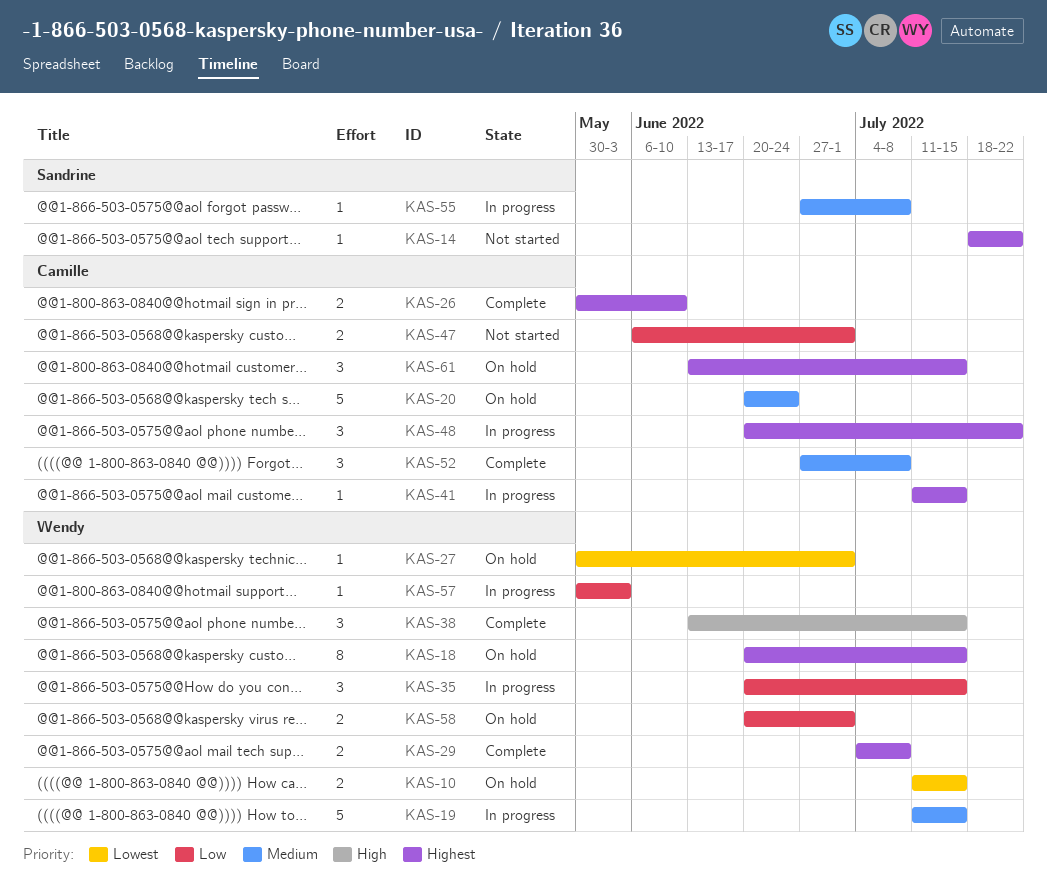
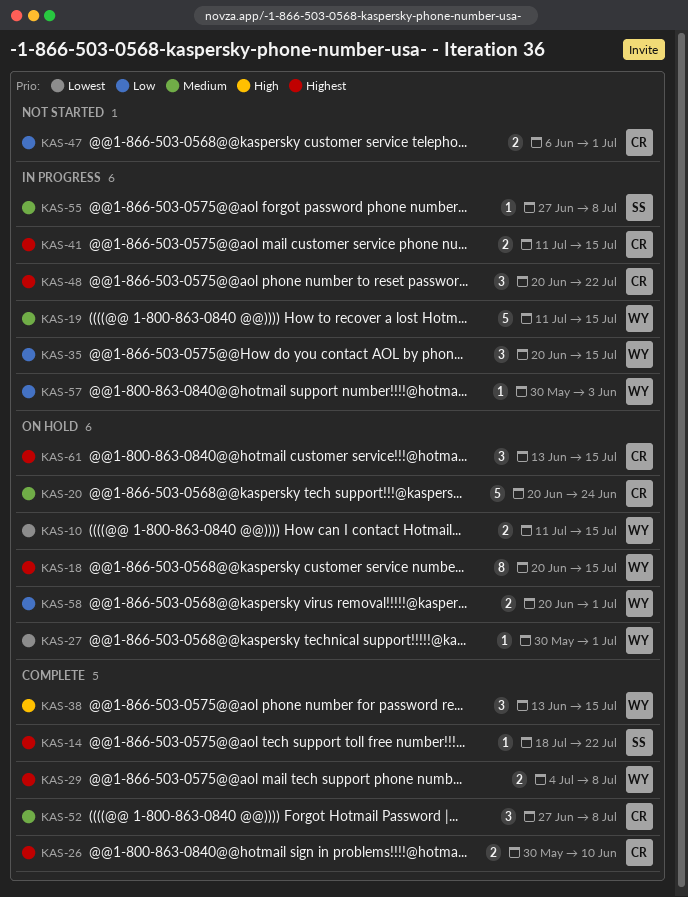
KAS-14, status: Not started -> Complete
KAS-41, estimate: 1 -> 2

